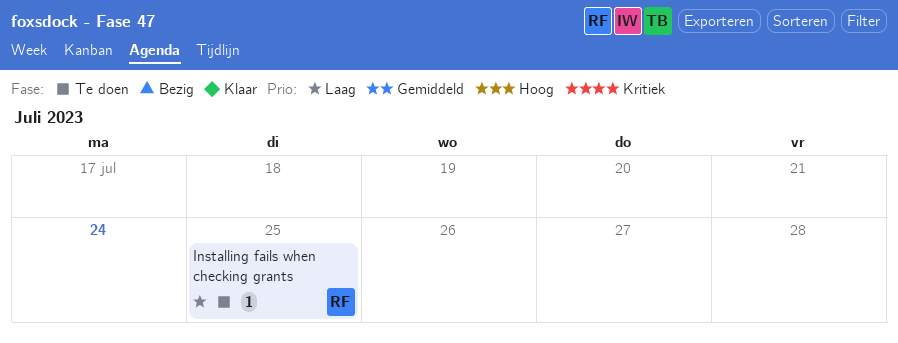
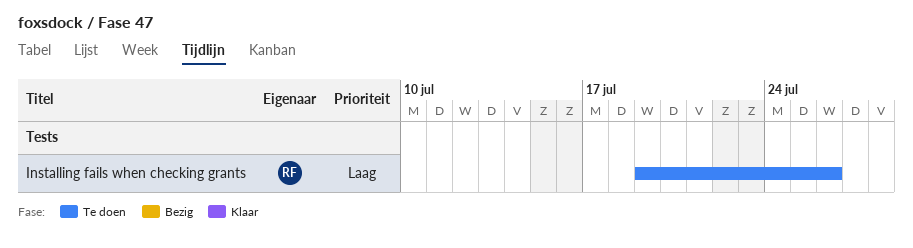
Installing fails when checking grants, due: Jul 25 -> Jul 26

